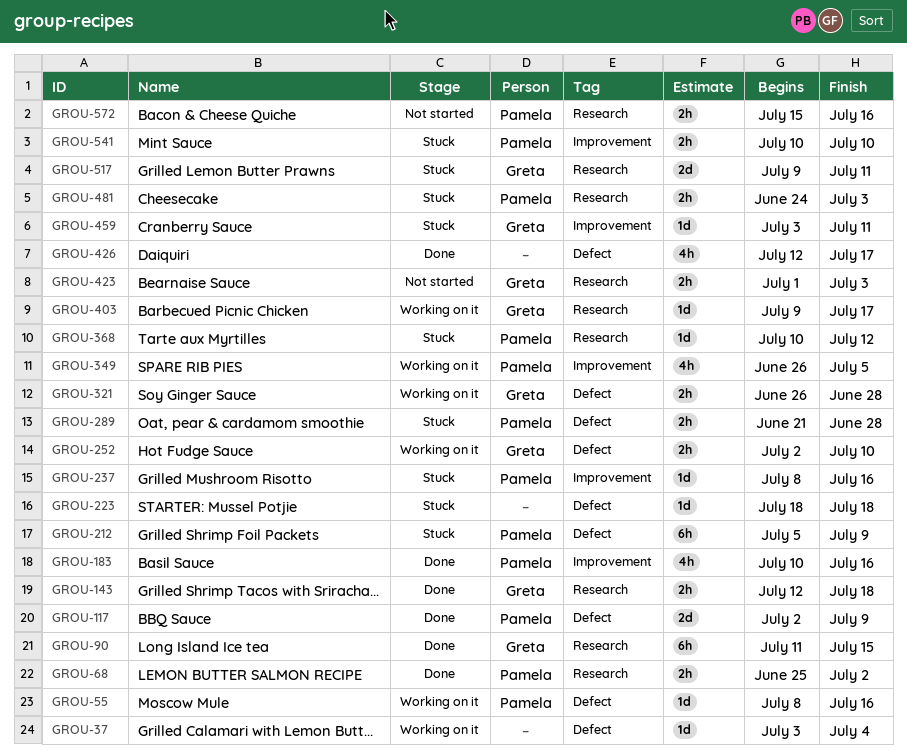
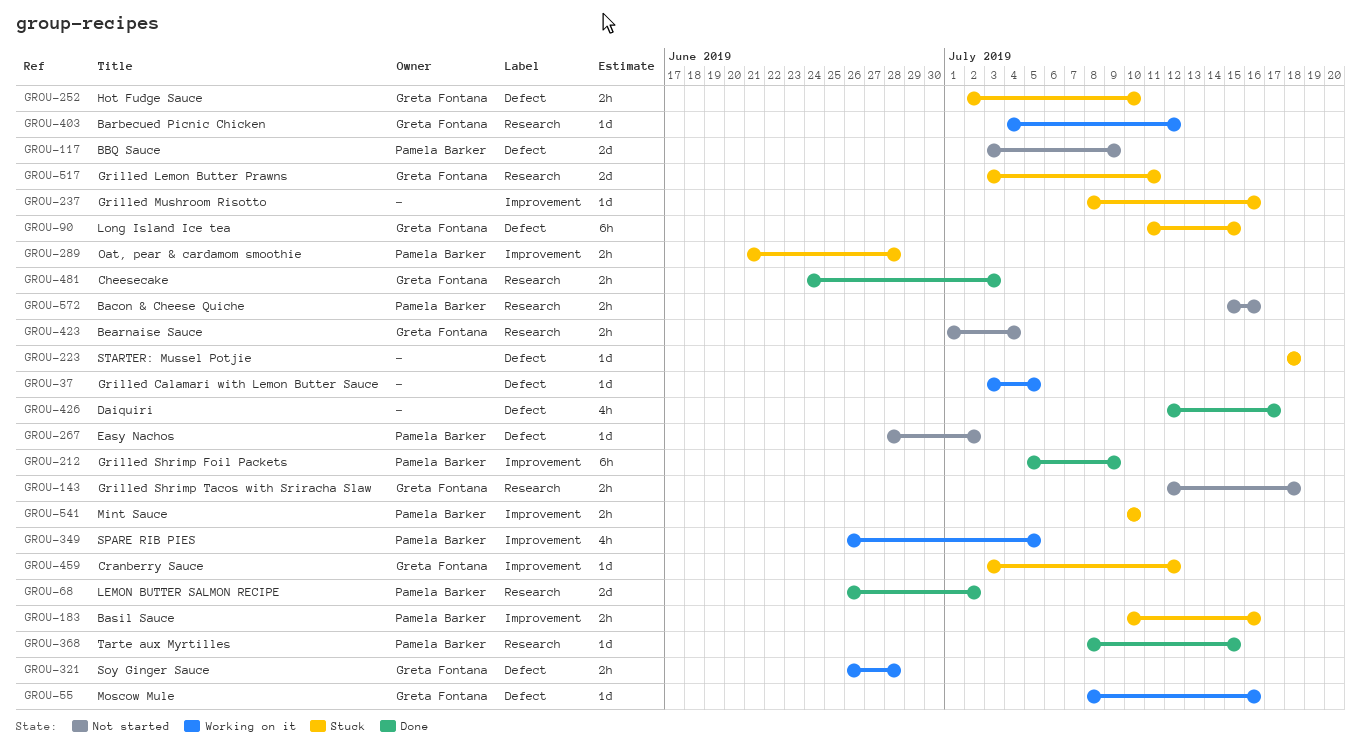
GROU-37, due: Jul 4 -> Jul 5
GROU-55, owner: Pamela Barker -> Greta Fontana
GROU-68, estimate: 2h -> 2d
GROU-68, start: Jun 25 -> Jun 26
GROU-90, status: Done -> Stuck
GROU-90, label: Research -> Defect
GROU-117, status: Done -> Not started
GROU-117, start: Jul 2 -> Jul 3
GROU-143, status: Done -> Not started
GROU-183, status: Done -> Stuck
GROU-183, estimate: 4h -> 2h
GROU-212, status: Stuck -> Done
GROU-212, label: Defect -> Improvement
GROU-237, owner: Pamela Barker -> none
GROU-252, status: Working on it -> Stuck
GROU-267: none -> present
GROU-289, label: Defect -> Improvement
GROU-368, status: Stuck -> Done
GROU-368, start: Jul 10 -> Jul 8
GROU-368, due: Jul 12 -> Jul 15
GROU-403, start: Jul 9 -> Jul 4
GROU-403, due: Jul 17 -> Jul 12
GROU-423, due: Jul 3 -> Jul 4
GROU-459, due: Jul 11 -> Jul 12
GROU-481, status: Stuck -> Done
GROU-481, owner: Pamela Barker -> Greta Fontana
GROU-517, start: Jul 9 -> Jul 3

